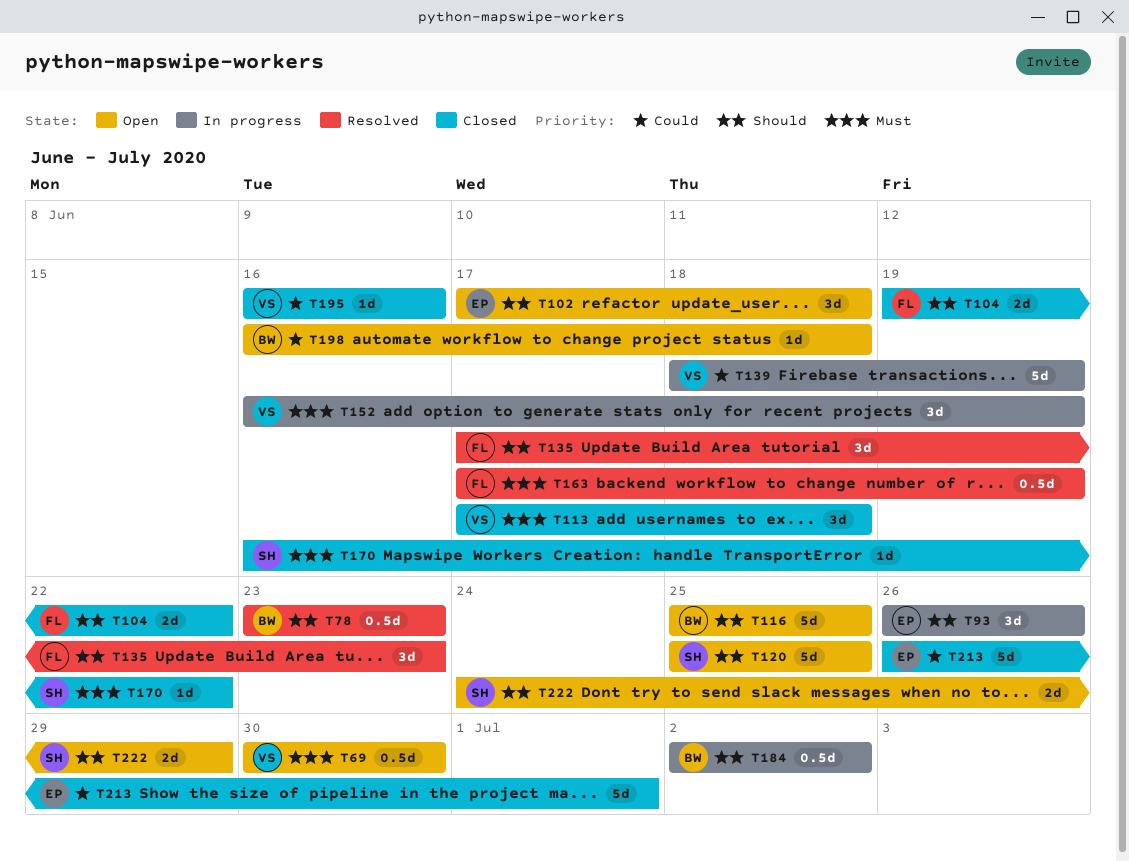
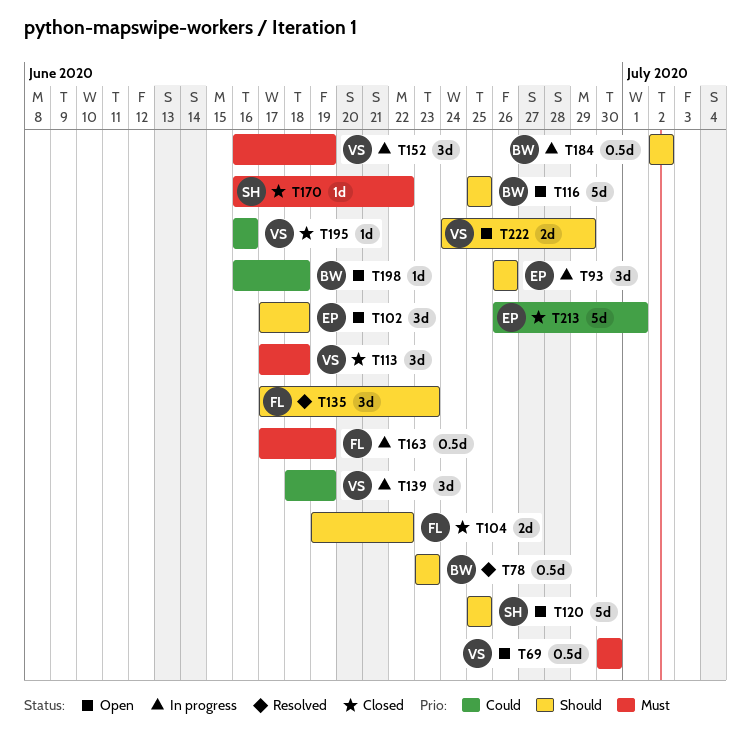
T139, estimate: 5d -> 3d
T163, status: Resolved -> In progress
T222, owner: SH -> VS

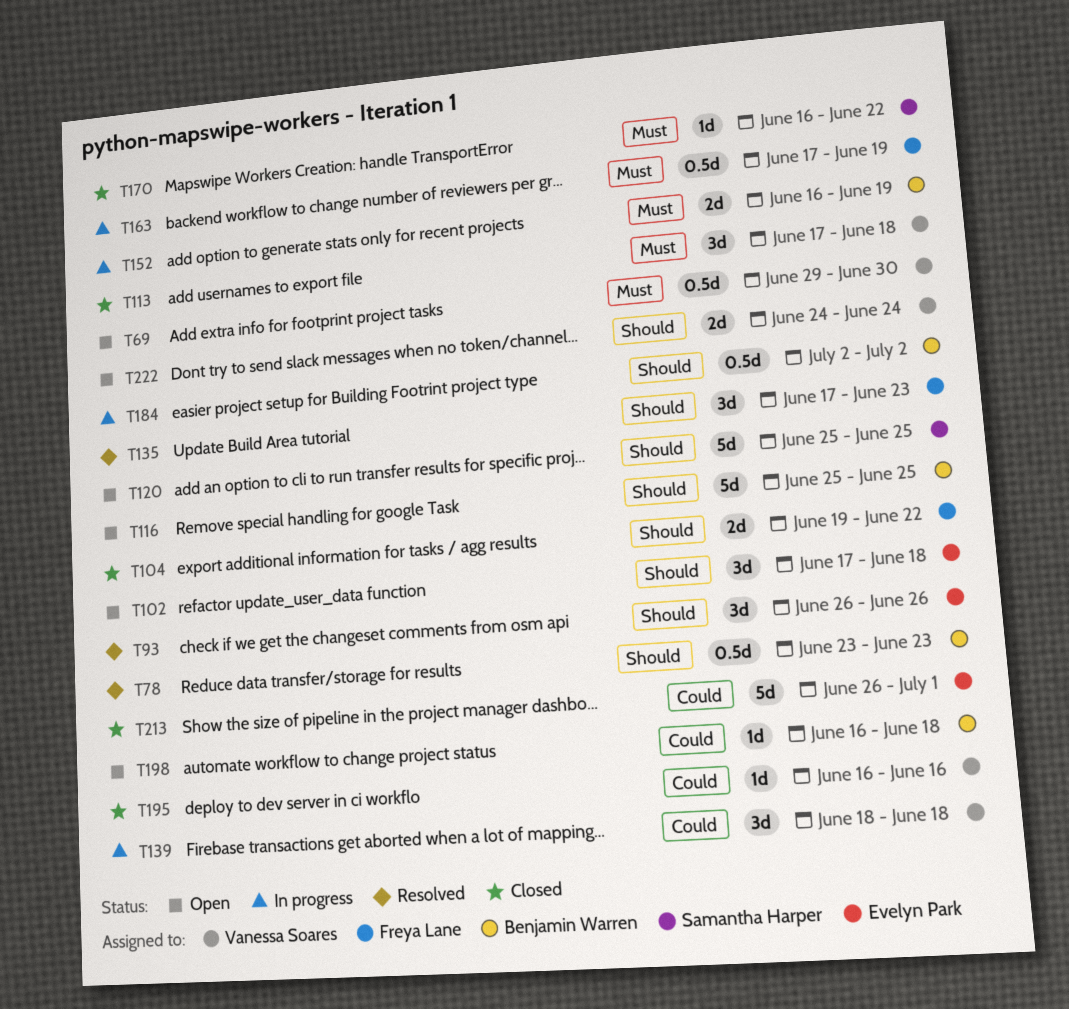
T69, start: Jun 30 -> Jun 29
T93, status: In progress -> Resolved
T139, due: Jun 19 -> Jun 18
T152, owner: Vanessa Soares -> Benjamin Warren
T152, estimate: 3d -> 2d
T222, due: Jun 29 -> Jun 24

